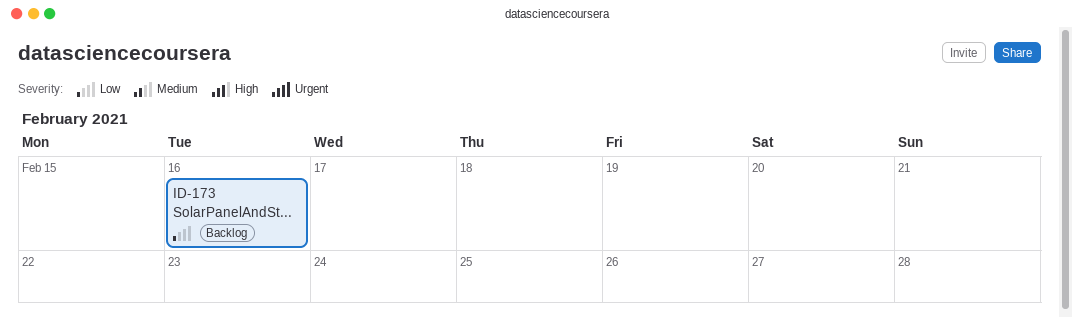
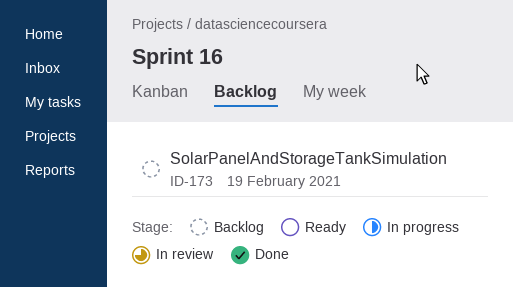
ID-173, due: Feb 16 -> Feb 19

